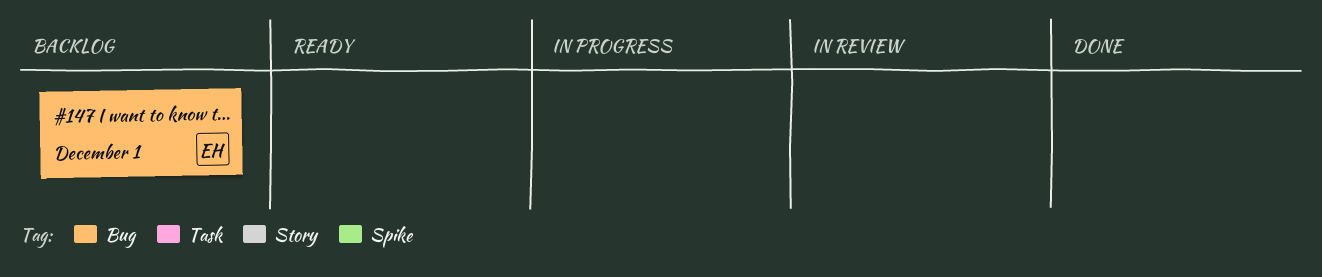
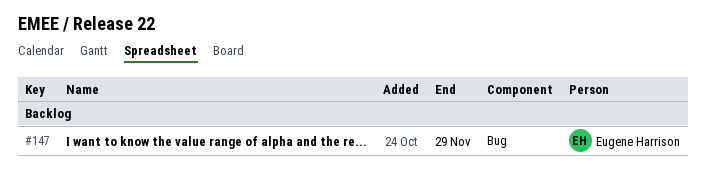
#147, due: Dec 1 -> Nov 29

